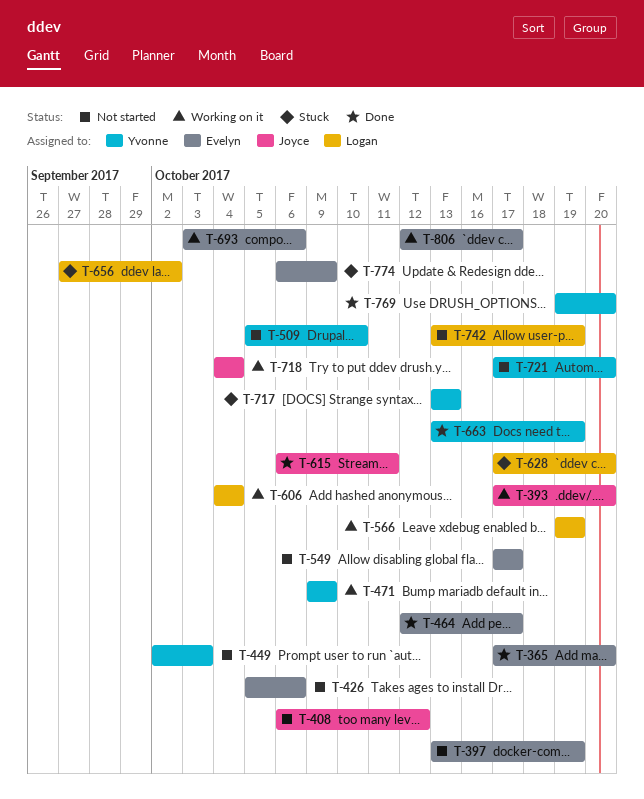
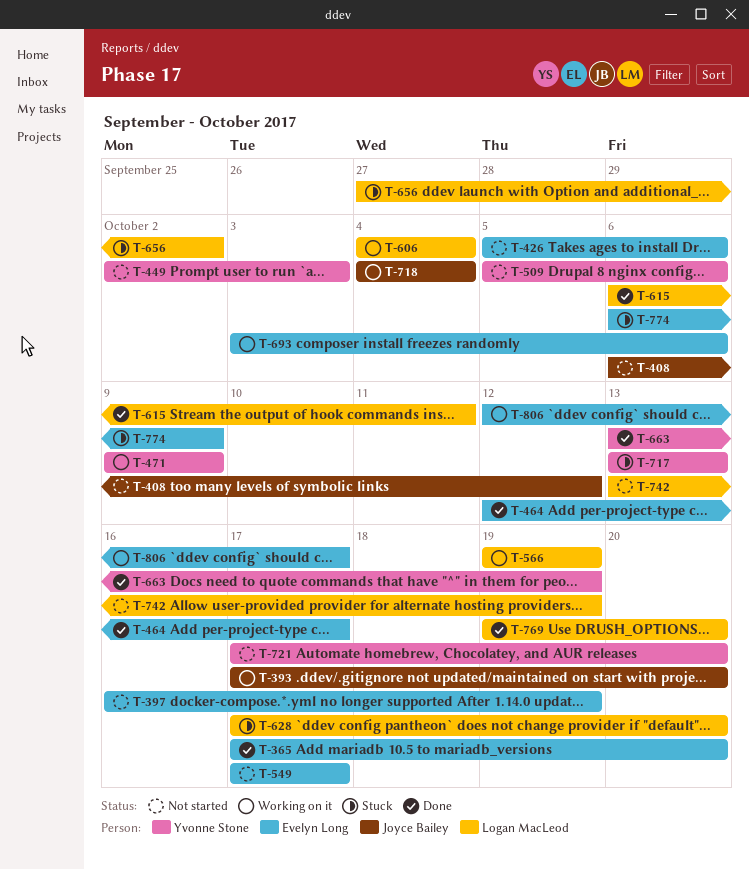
T-397, start: Oct 13 -> Oct 16
T-509, due: Oct 10 -> Oct 6
T-615, owner: Joyce Bailey -> Logan MacLeod
T-769, owner: Yvonne Stone -> Logan MacLeod

